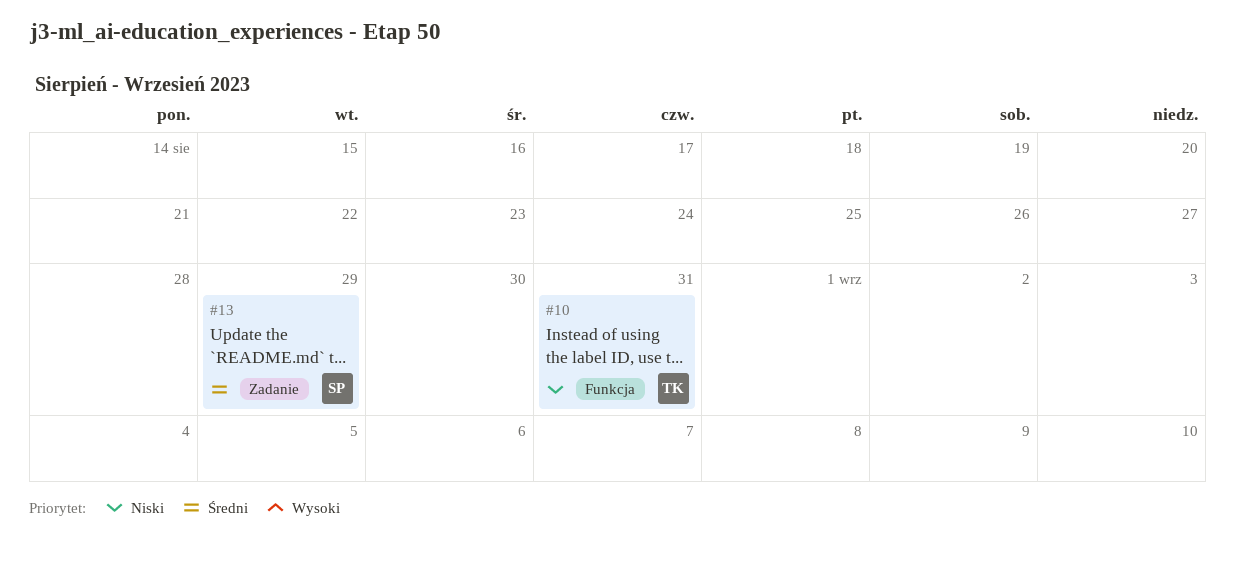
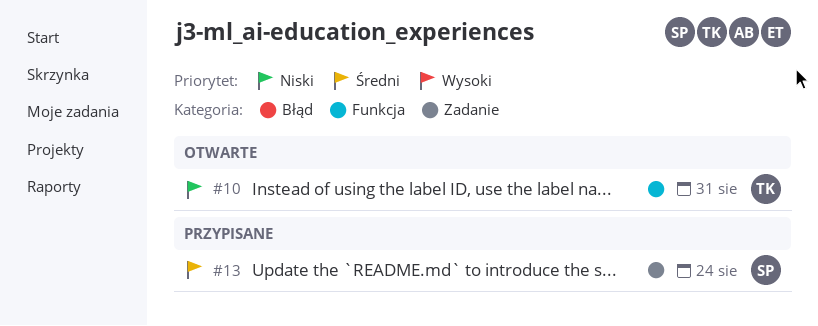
#13, due: Aug 29 -> Aug 24

